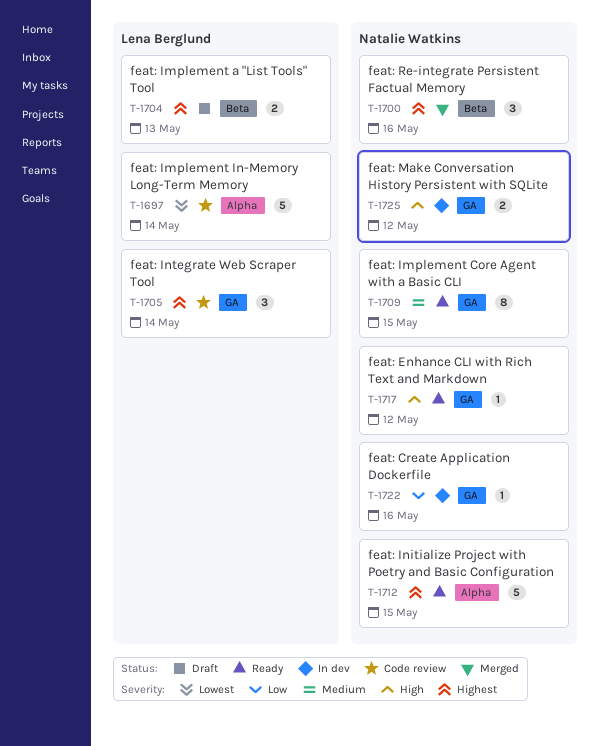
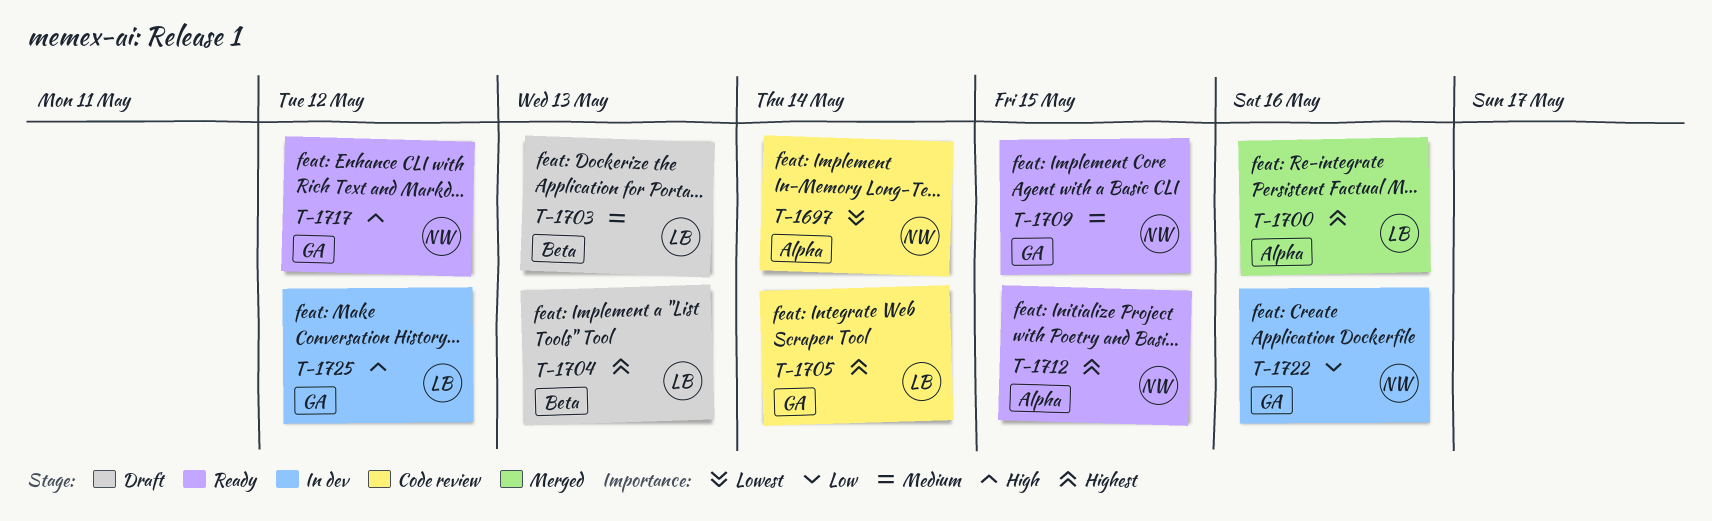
T-1697, owner: Lena Berglund -> Natalie Watkins
T-1700, owner: Natalie Watkins -> Lena Berglund
T-1700, label: Beta -> Alpha
T-1703: none -> present
T-1725, owner: Natalie Watkins -> Lena Berglund

